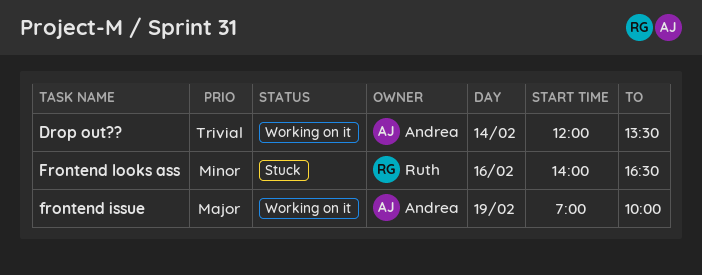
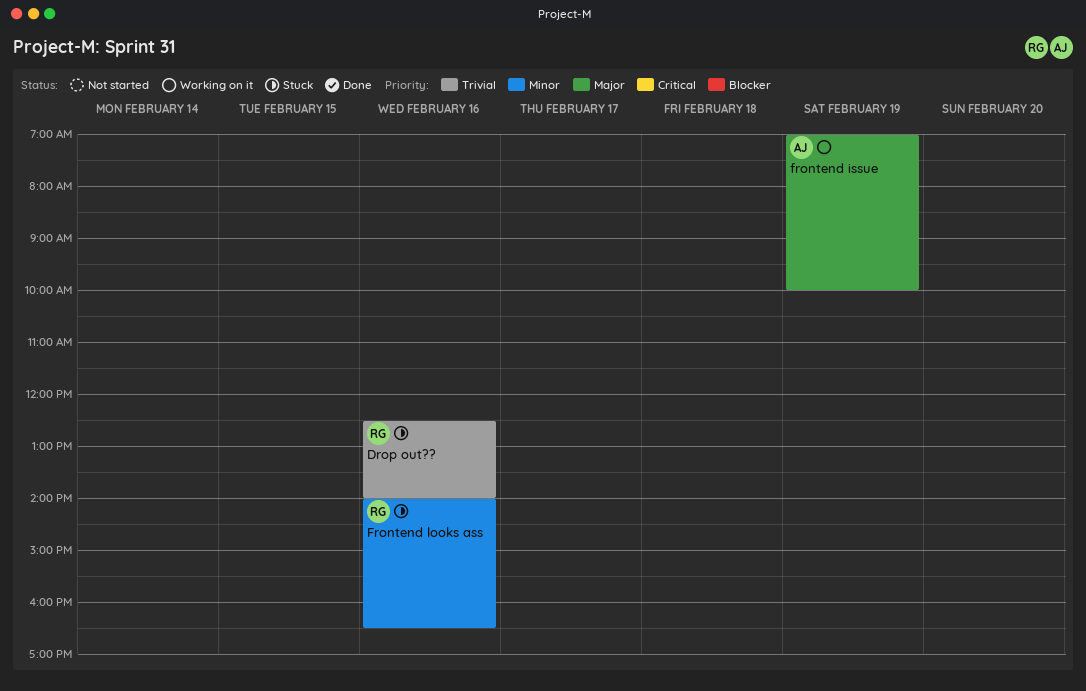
Drop out??, status: Working on it -> Stuck
Drop out??, owner: Andrea -> Ruth
Drop out??, day: Feb 14 -> Feb 16
Drop out??, begins: 12:00 -> 12:30
Drop out??, ends: 13:30 -> 14:00

